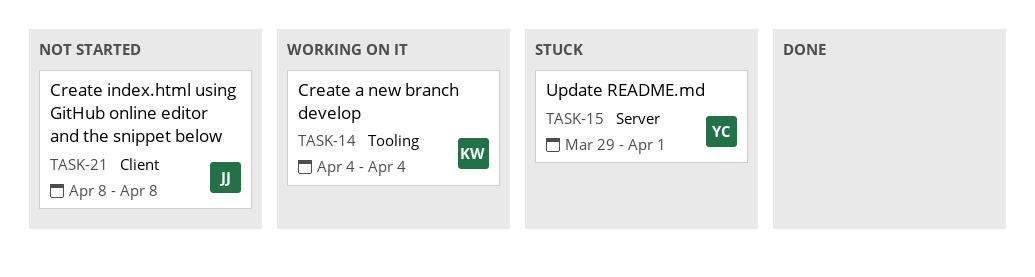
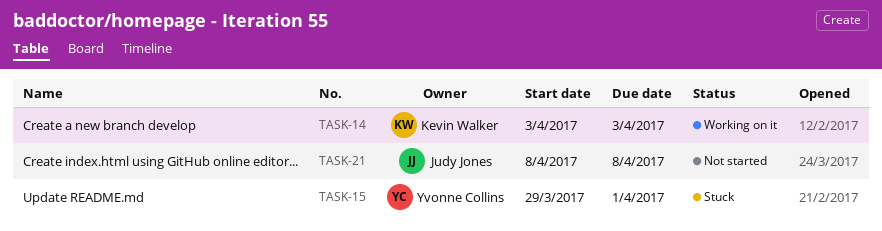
TASK-14, start: Apr 4 -> Apr 3
TASK-14, due: Apr 4 -> Apr 3

